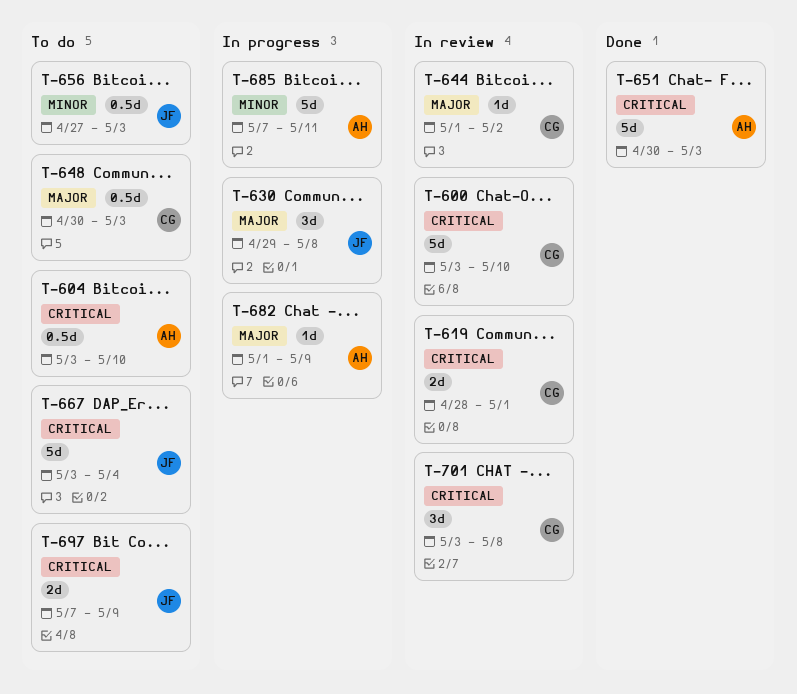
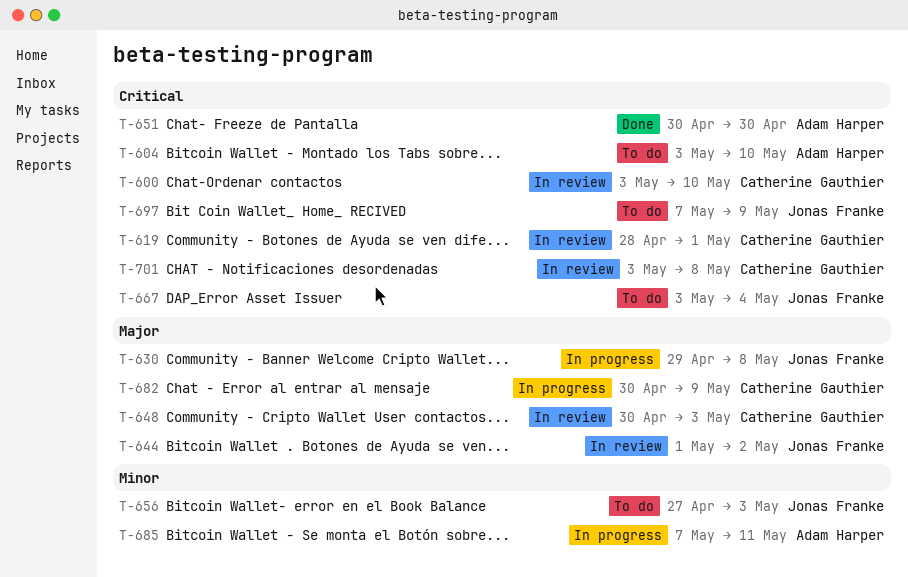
T-644, owner: Catherine Gauthier -> Jonas Franke
T-648, status: To do -> In review
T-651, due: May 3 -> Apr 30
T-682, owner: Adam Harper -> Catherine Gauthier
T-682, start: May 1 -> Apr 30

